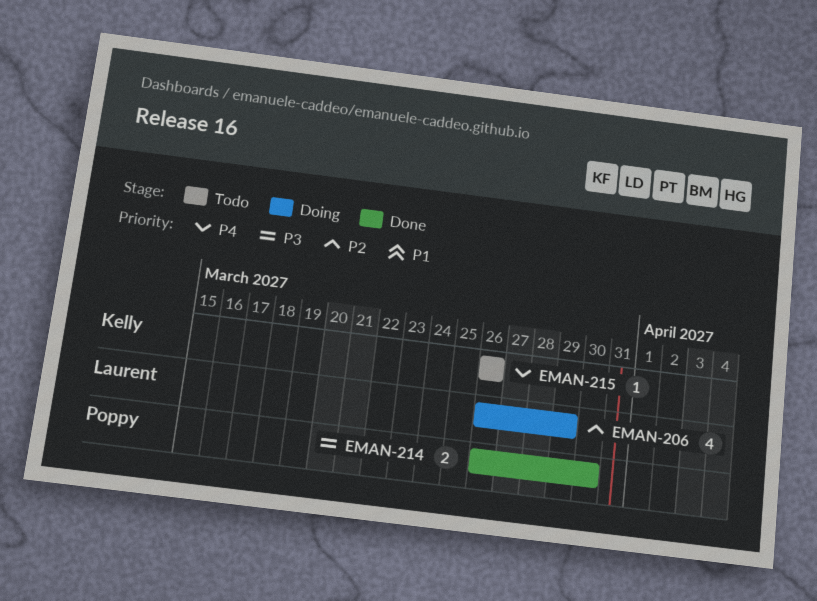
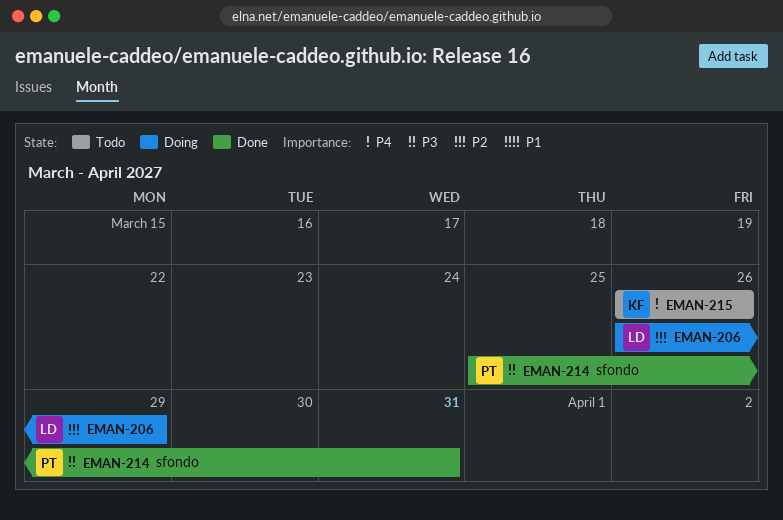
EMAN-214, start: Mar 26 -> Mar 25
EMAN-214, due: Mar 30 -> Mar 31

